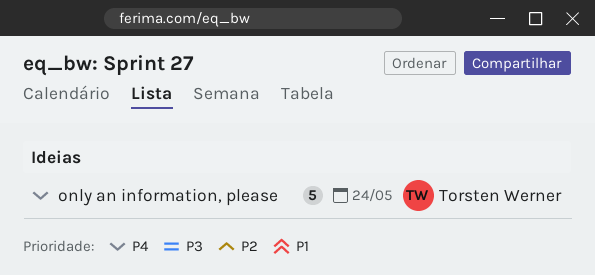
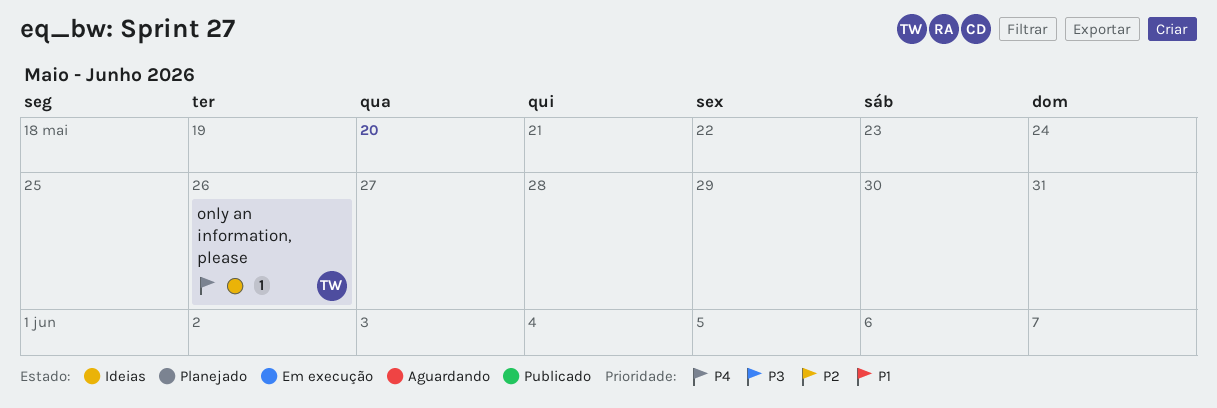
only an information, please, estimate: 5 -> 1
only an information, please, due: May 24 -> May 26

